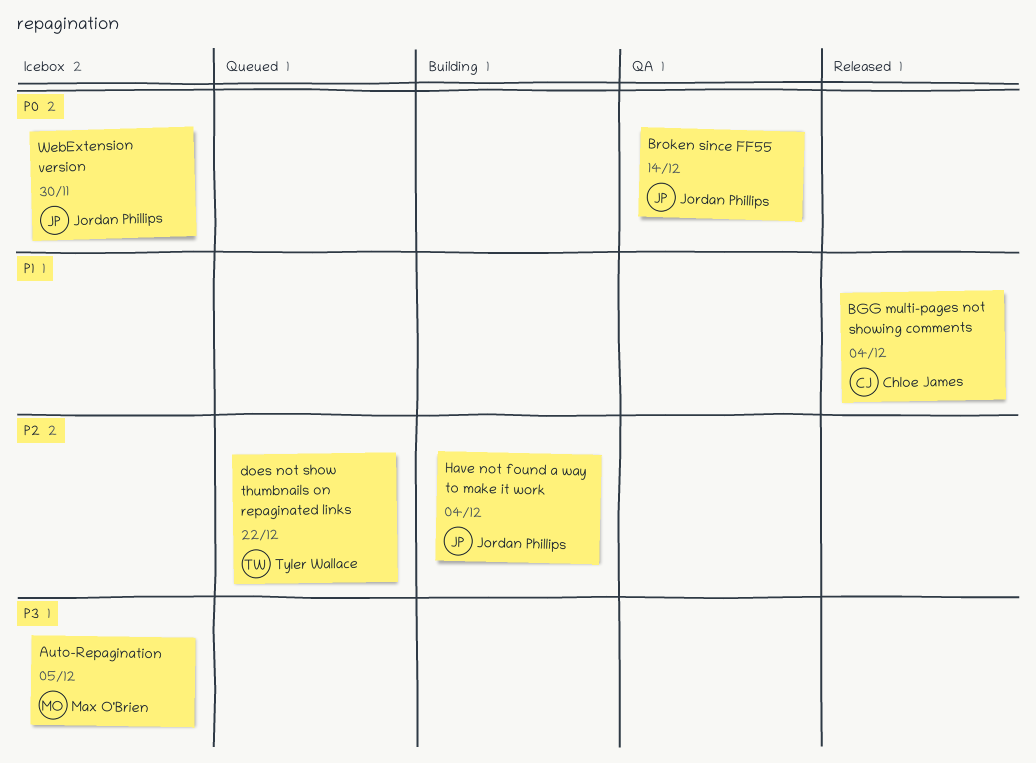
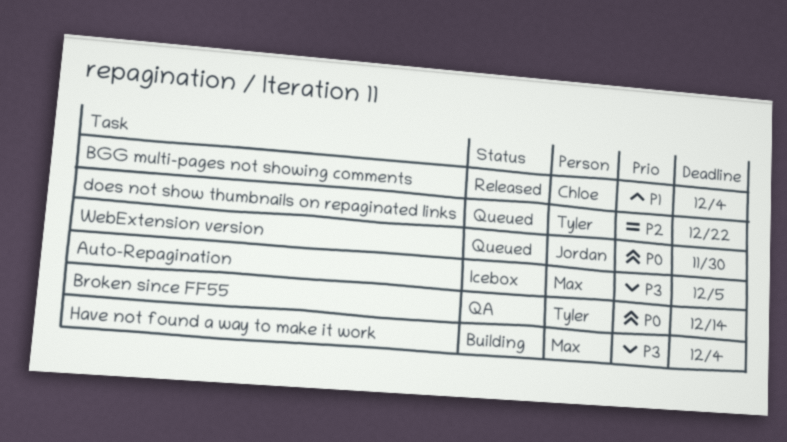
Broken since FF55, owner: Jordan Phillips -> Tyler Wallace
Have not found a way to make it work, owner: Jordan Phillips -> Max O'Brien
Have not found a way to make it work, priority: P2 -> P3
WebExtension version, status: Icebox -> Queued

